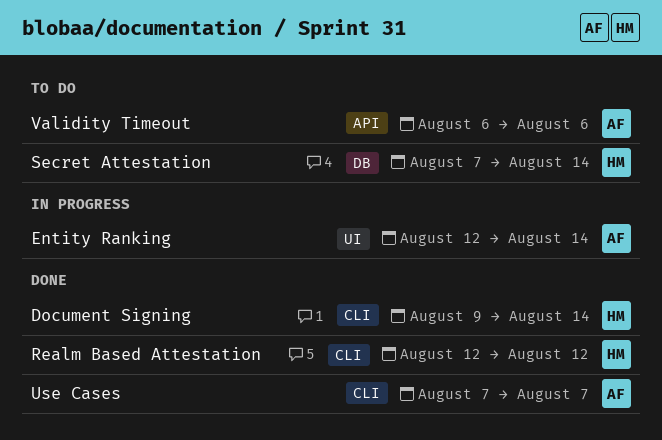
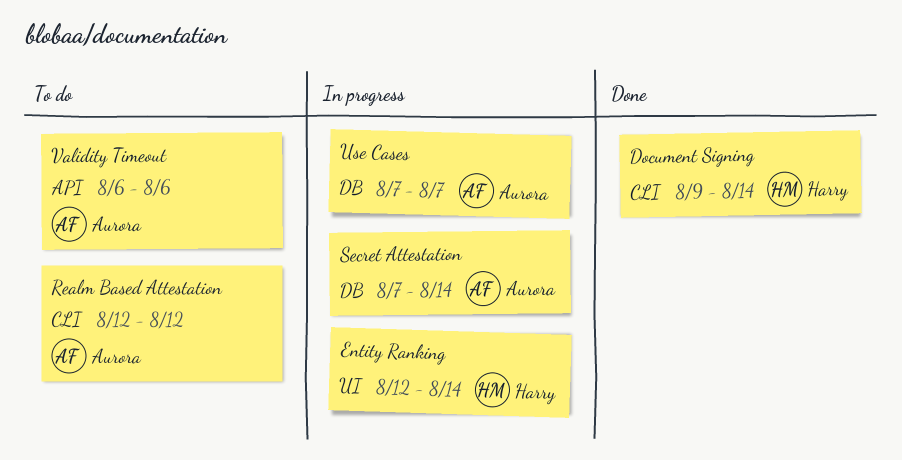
Entity Ranking, owner: Aurora -> Harry
Realm Based Attestation, status: Done -> To do
Realm Based Attestation, owner: Harry -> Aurora
Secret Attestation, status: To do -> In progress
Secret Attestation, owner: Harry -> Aurora
Use Cases, status: Done -> In progress
Use Cases, label: CLI -> DB

